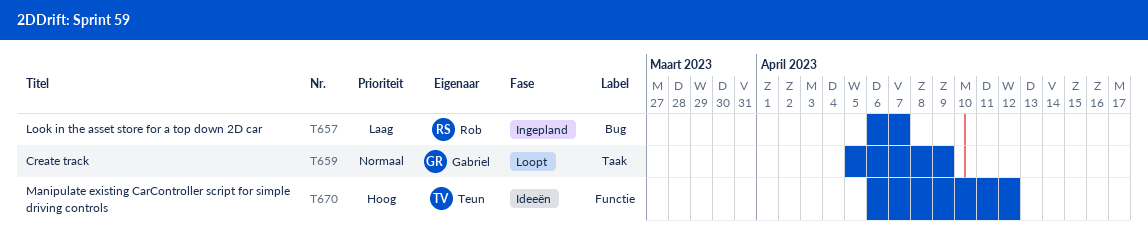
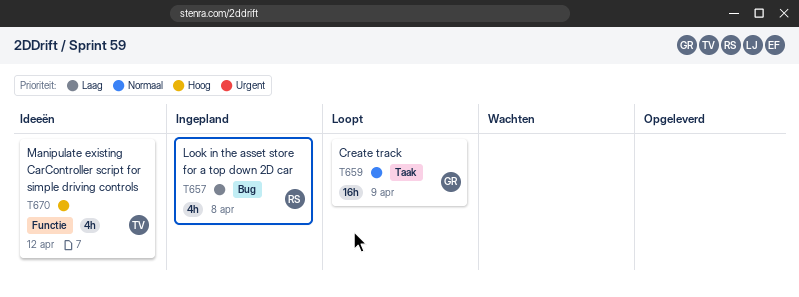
T657, due: Apr 7 -> Apr 8

